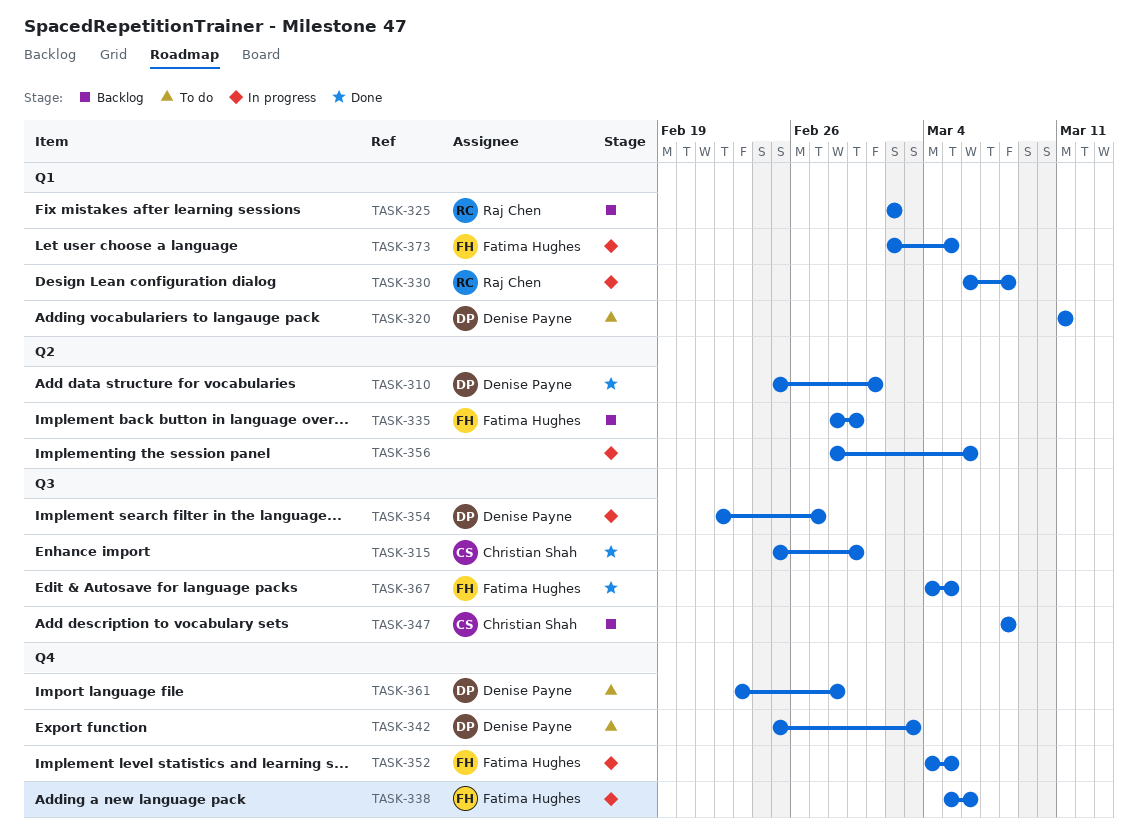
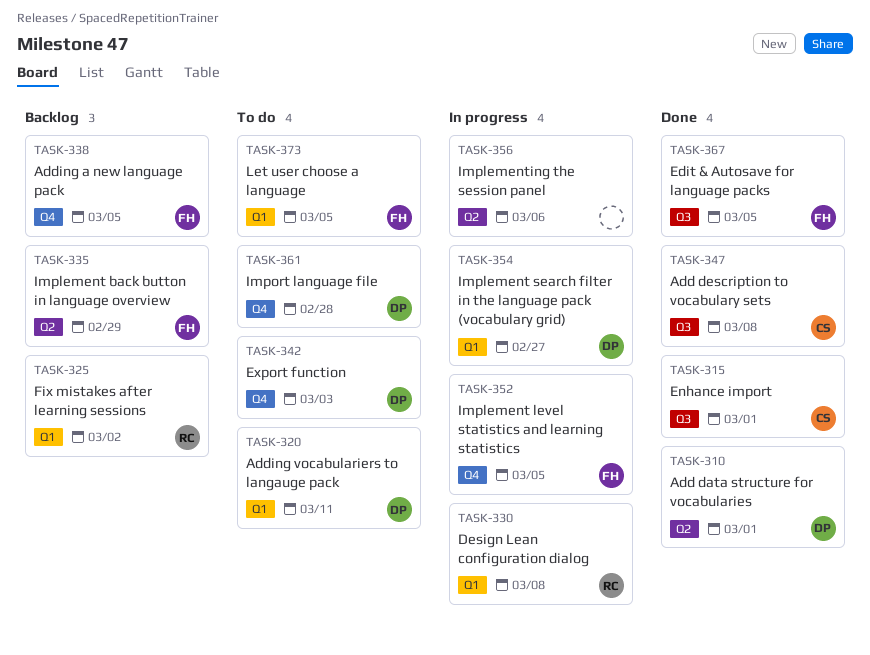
TASK-315, due: Feb 29 -> Mar 1
TASK-338, status: In progress -> Backlog
TASK-338, due: Mar 6 -> Mar 5
TASK-347, status: Backlog -> Done
TASK-354, label: Q3 -> Q1
TASK-373, status: In progress -> To do

